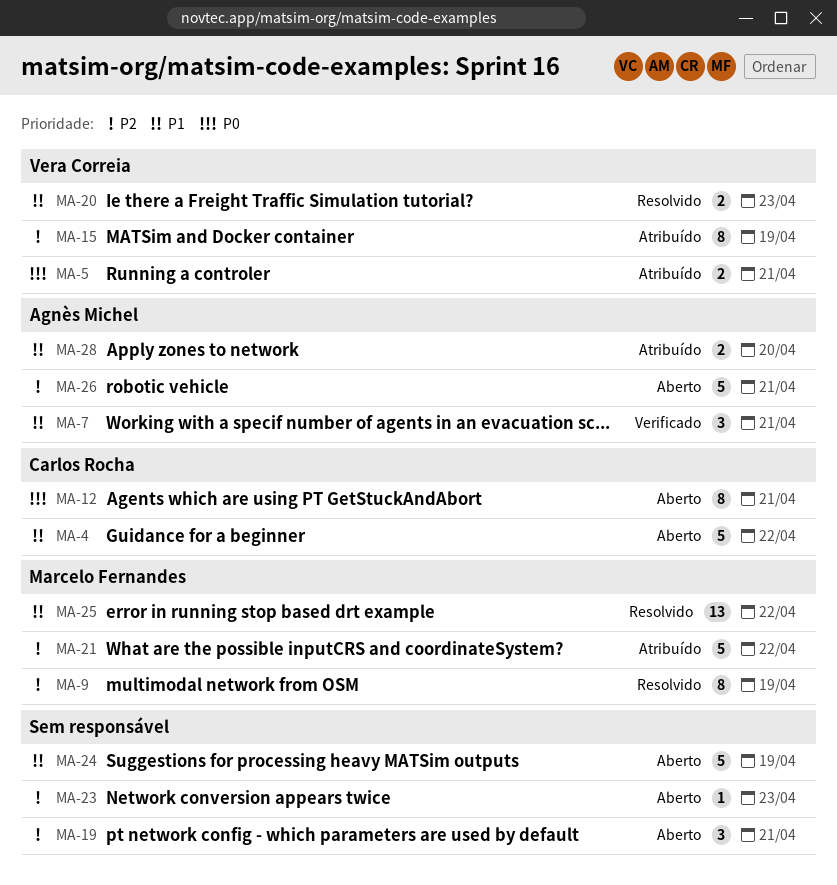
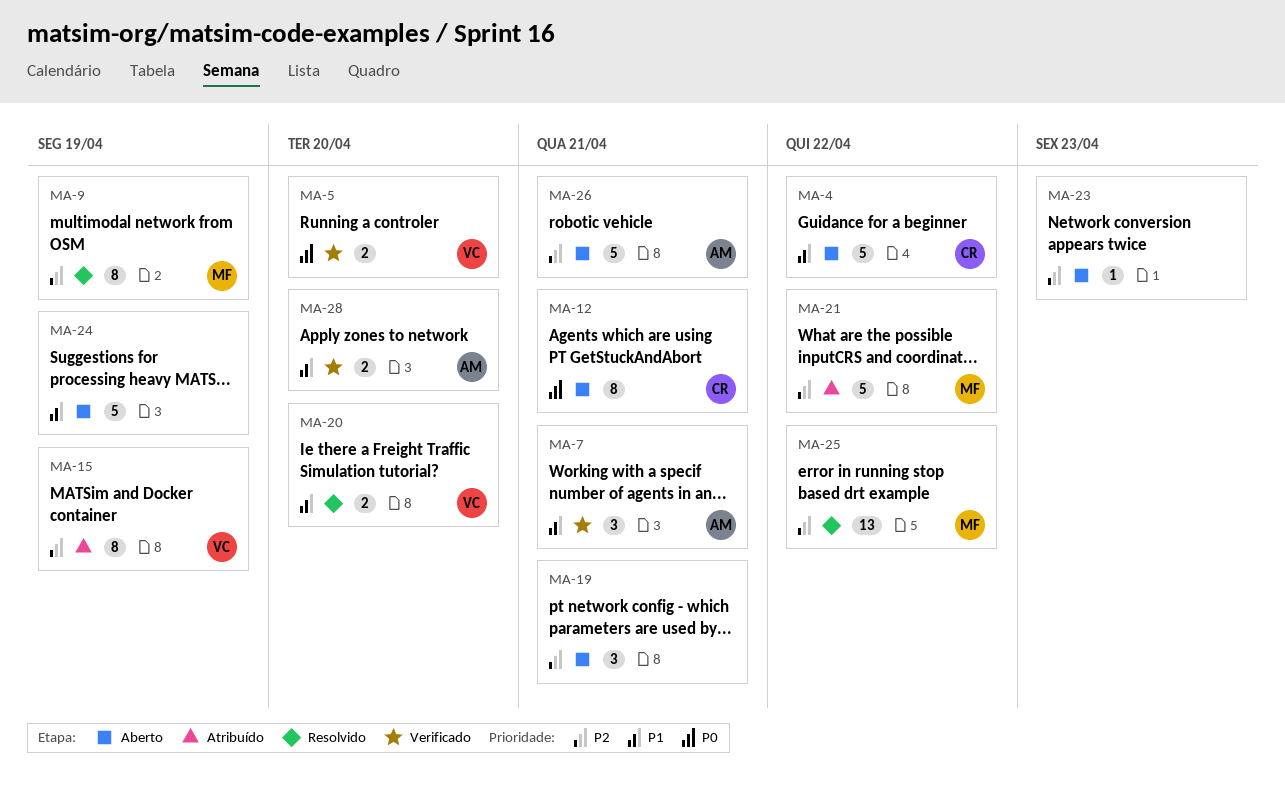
MA-5, status: Atribuído -> Verificado
MA-5, due: Apr 21 -> Apr 20
MA-20, due: Apr 23 -> Apr 20
MA-25, priority: P1 -> P2
MA-28, status: Atribuído -> Verificado

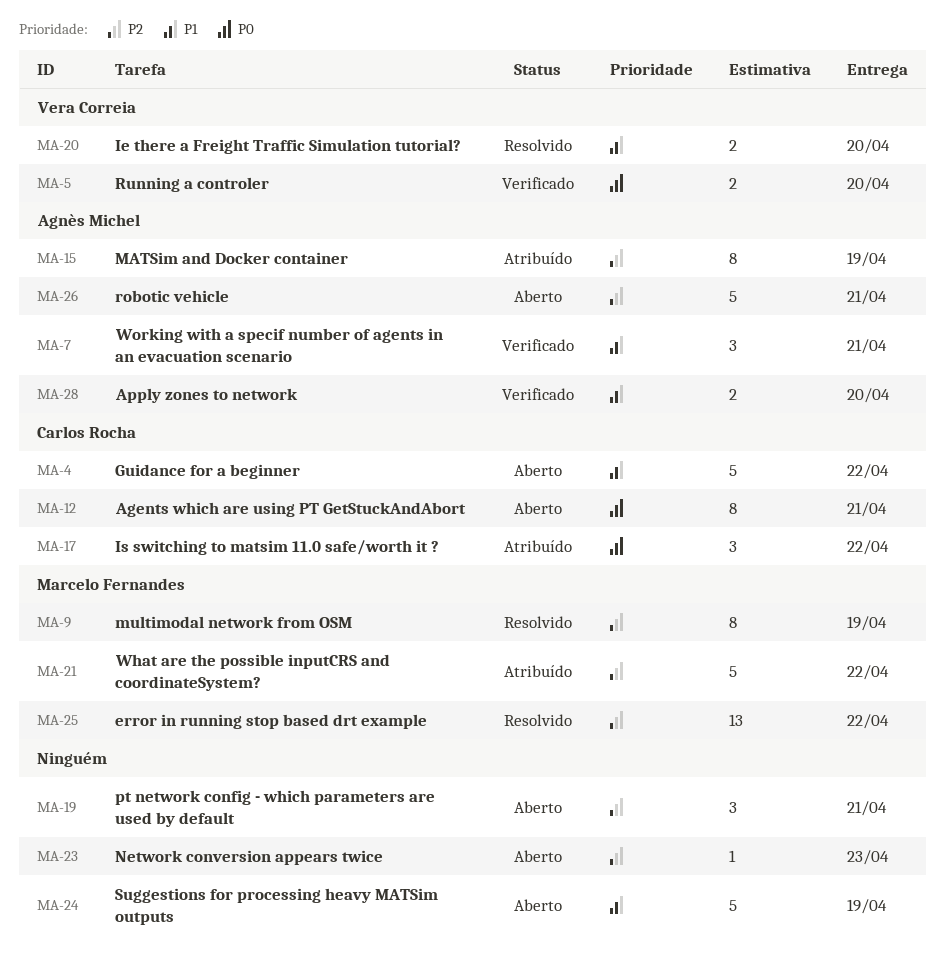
MA-15, owner: Vera Correia -> Agnès Michel
MA-17: none -> present

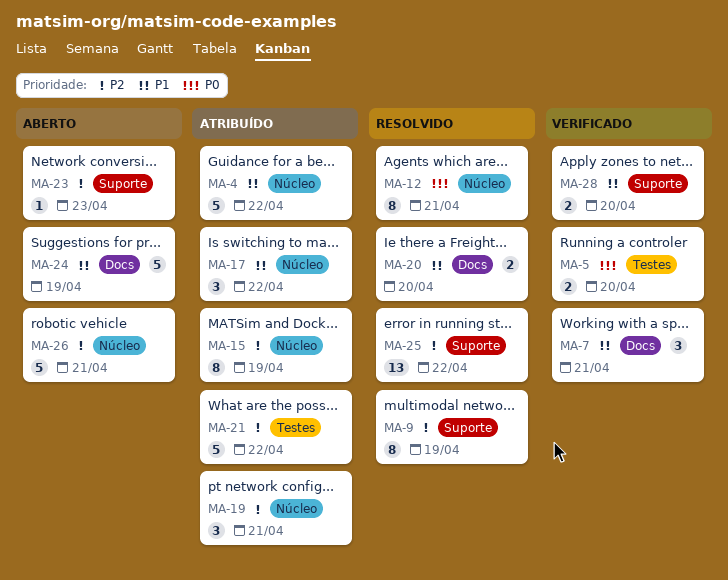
MA-4, status: Aberto -> Atribuído
MA-12, status: Aberto -> Resolvido
MA-17, priority: P0 -> P1
MA-19, status: Aberto -> Atribuído

